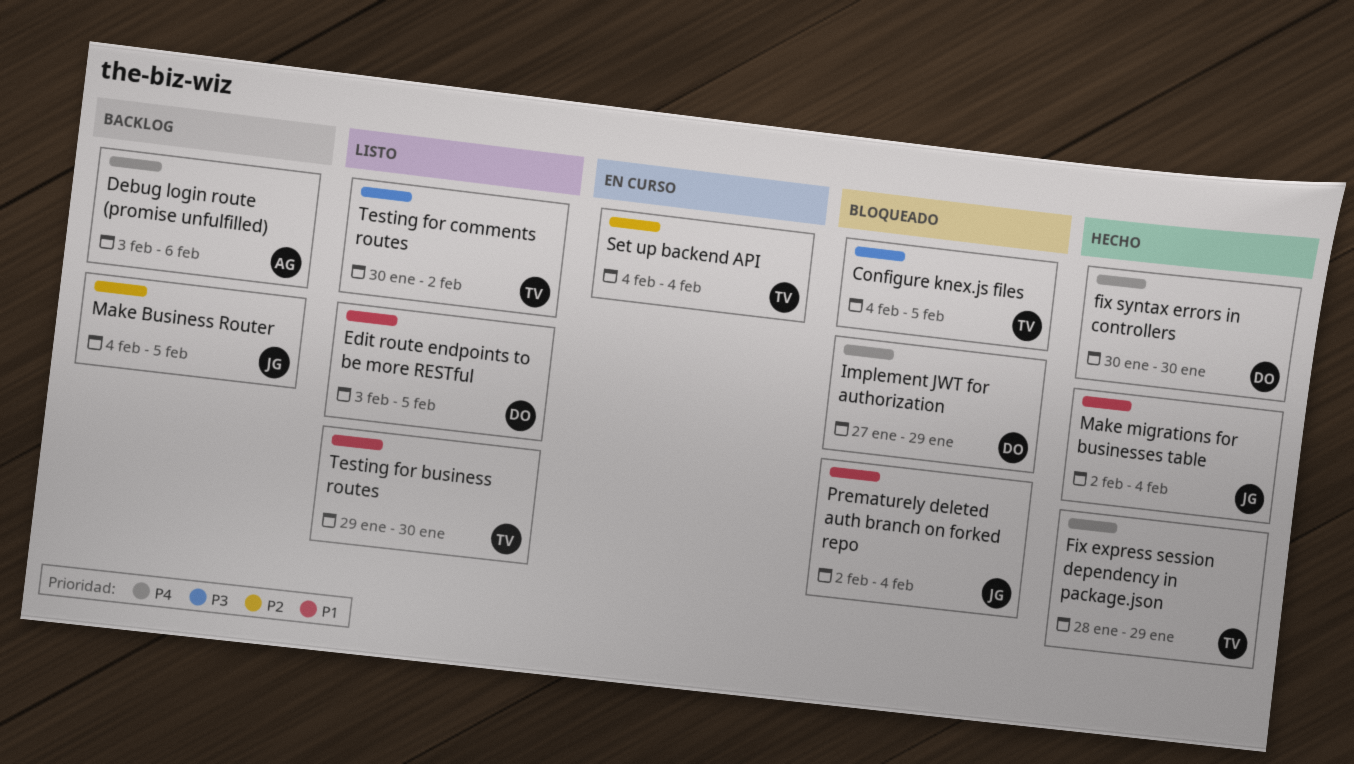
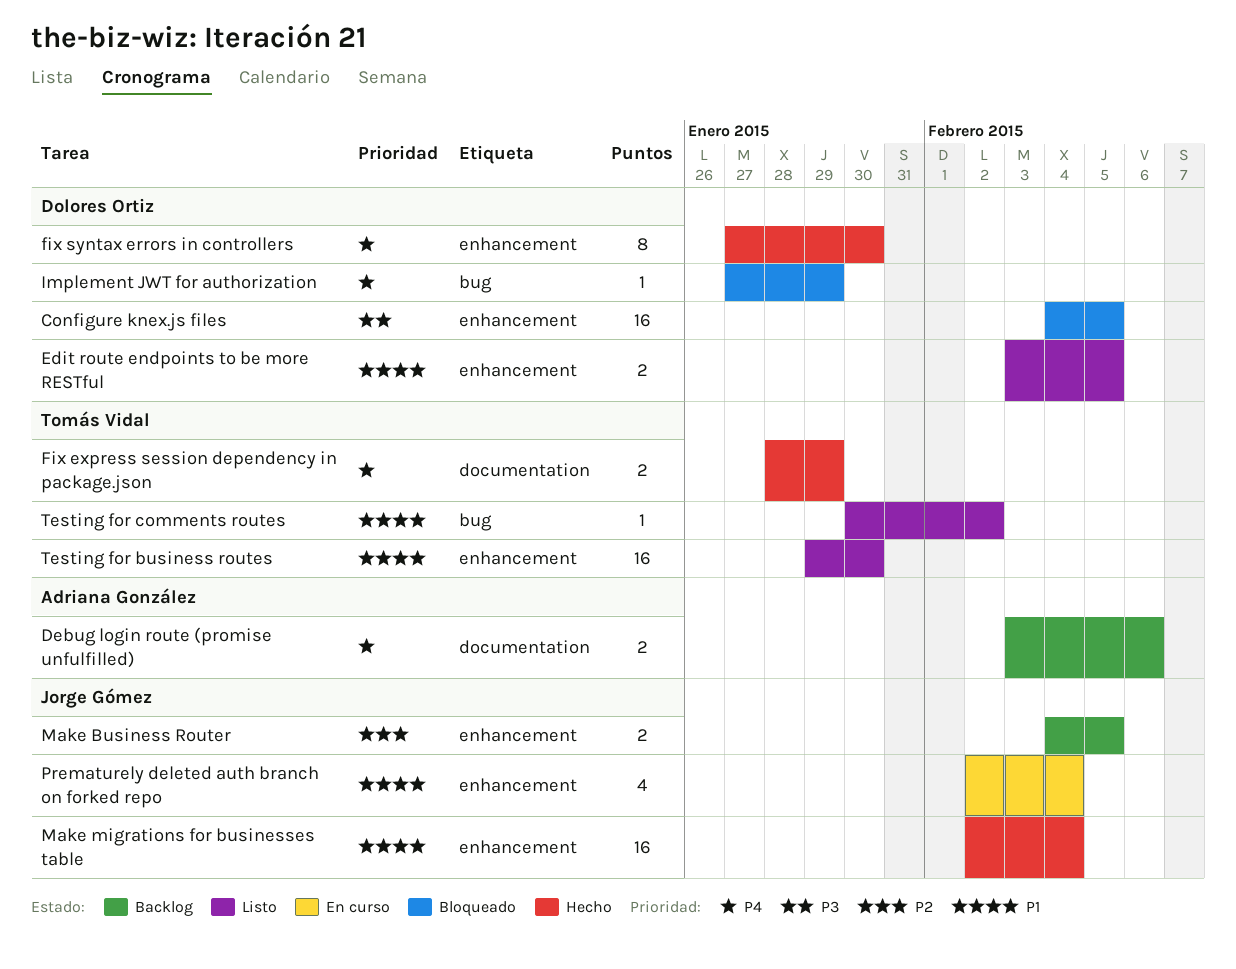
Configure knex.js files, owner: Tomás Vidal -> Dolores Ortiz
fix syntax errors in controllers, start: Jan 30 -> Jan 27
Prematurely deleted auth branch on forked repo, status: Bloqueado -> En curso
Set up backend API: present -> none
Testing for comments routes, priority: P3 -> P1

